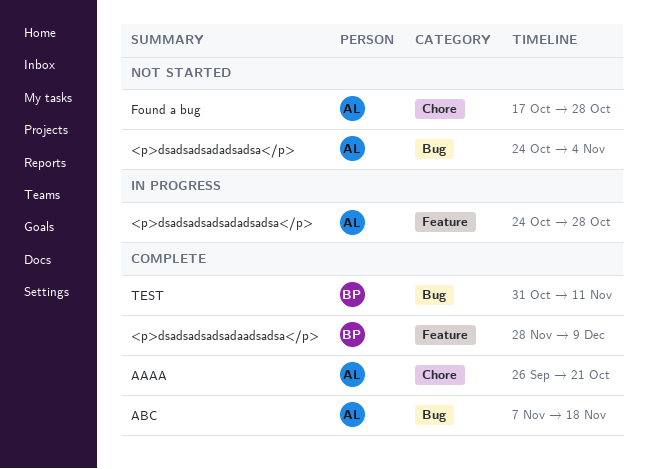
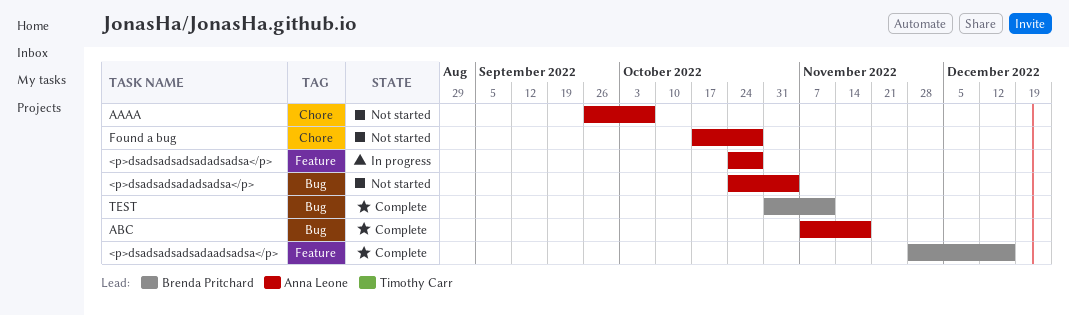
<p>dsadsadsadsadaadsadsa</p>, due: Dec 9 -> Dec 16
AAAA, status: Complete -> Not started
AAAA, due: Oct 21 -> Oct 7

